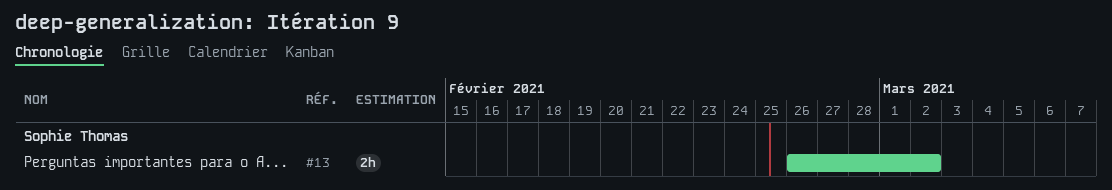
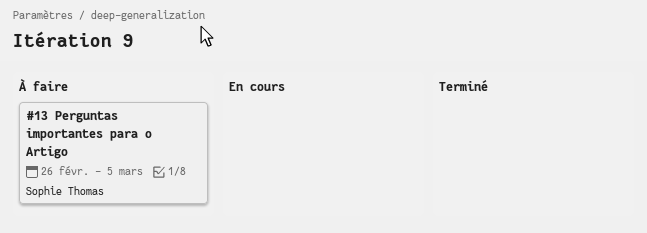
#13, due: Mar 2 -> Mar 5

